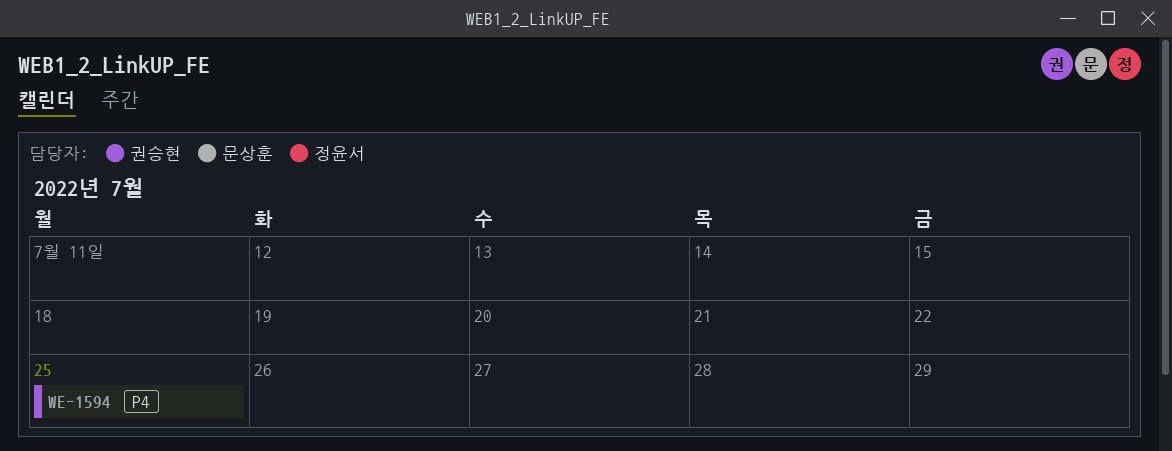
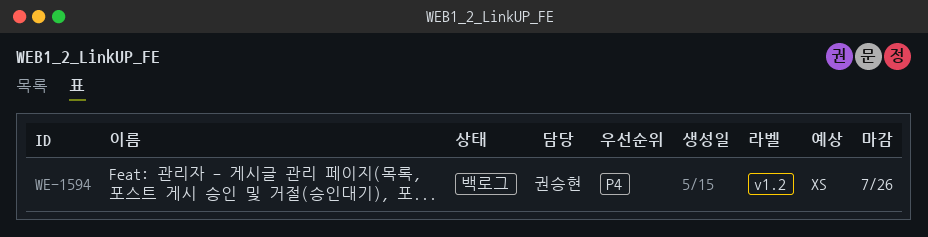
WE-1594, due: Jul 25 -> Jul 26

